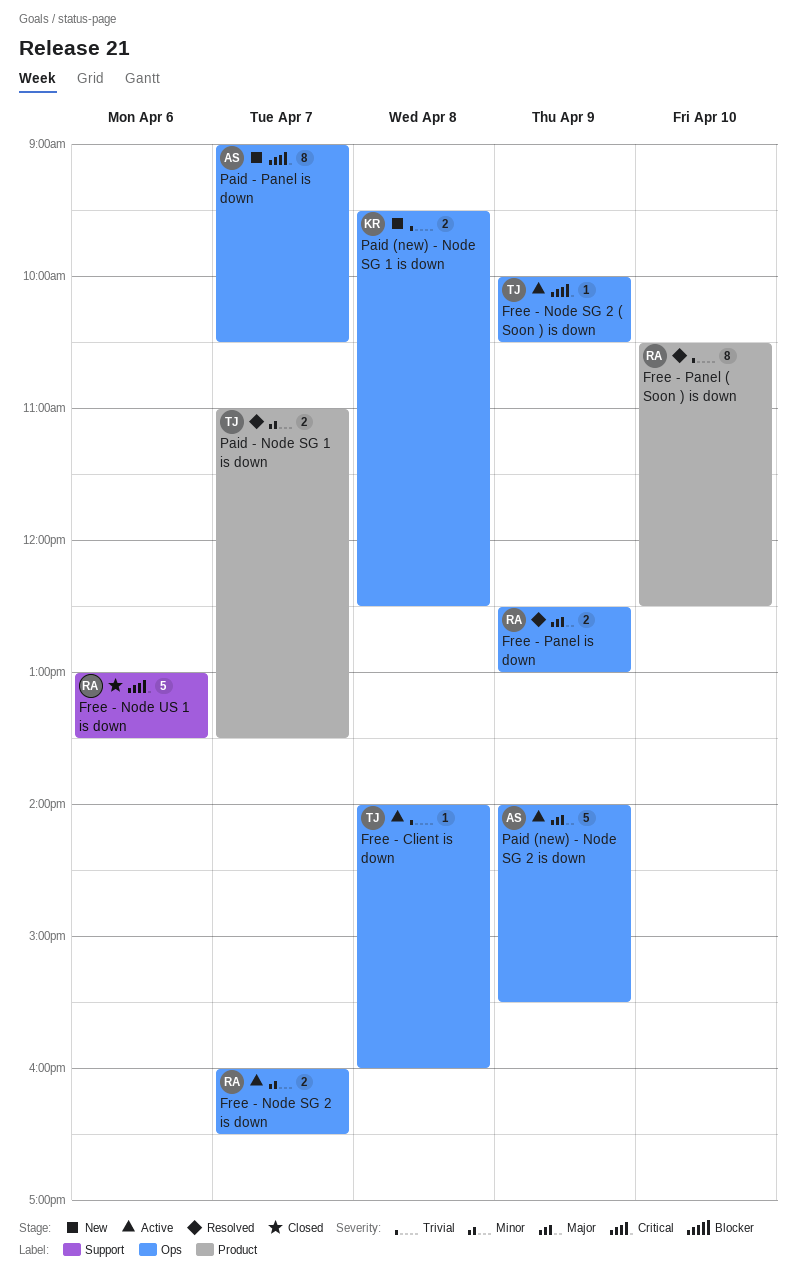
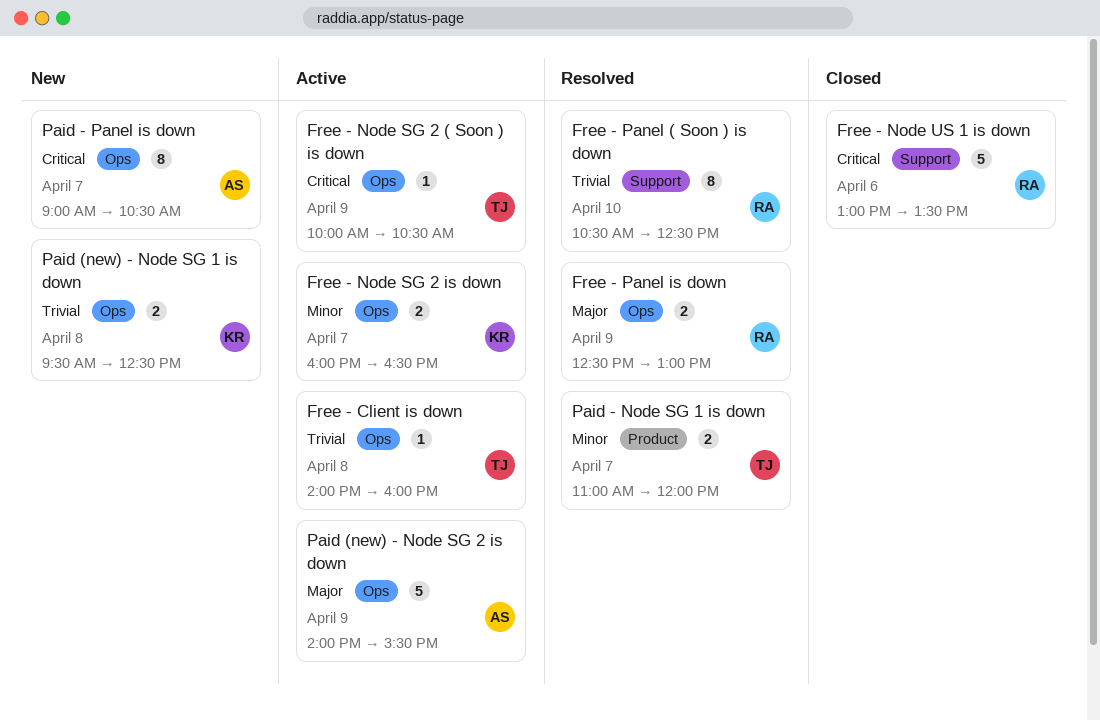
Free - Node SG 2 is down, owner: RA -> KR
Free - Panel ( Soon ) is down, label: Product -> Support
Paid - Node SG 1 is down, ends: 13:30 -> 12:00

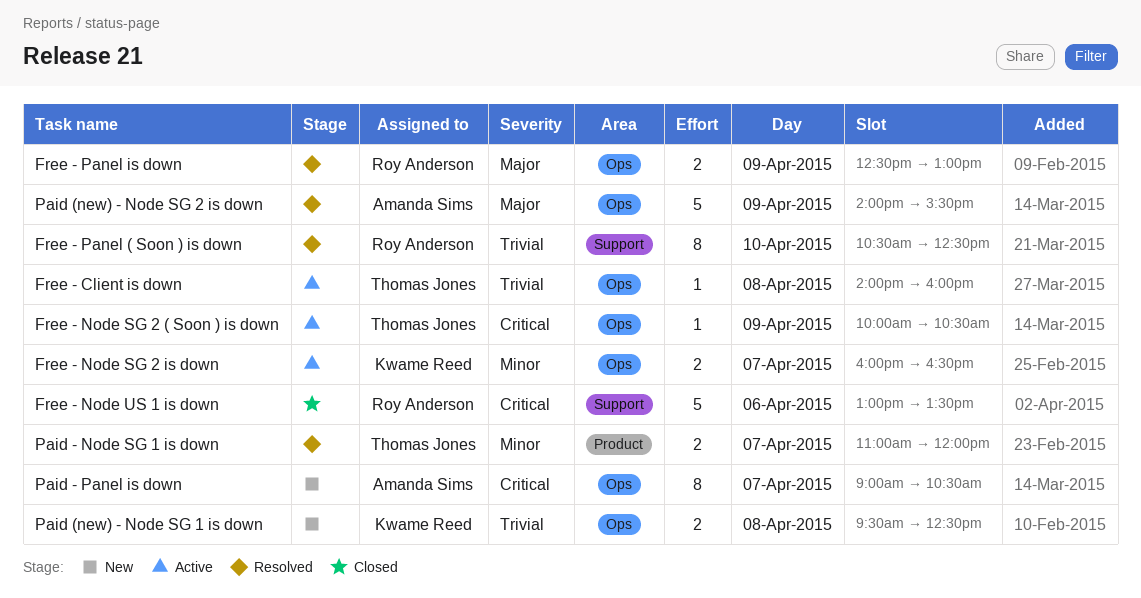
Paid (new) - Node SG 2 is down, status: Active -> Resolved

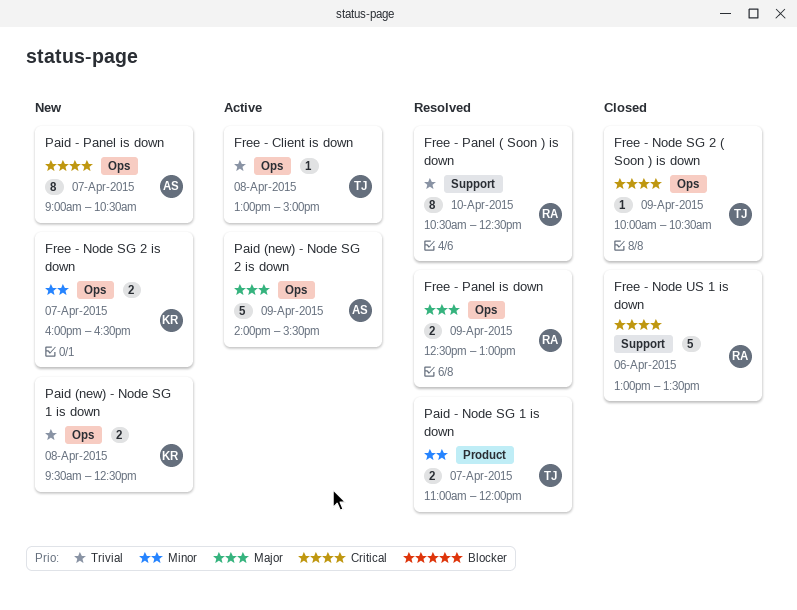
Free - Client is down, begins: 14:00 -> 13:00
Free - Client is down, ends: 16:00 -> 15:00
Free - Node SG 2 ( Soon ) is down, status: Active -> Closed
Free - Node SG 2 is down, status: Active -> New
Paid (new) - Node SG 2 is down, status: Resolved -> Active

